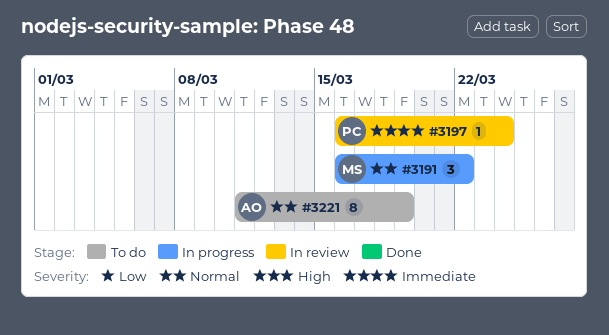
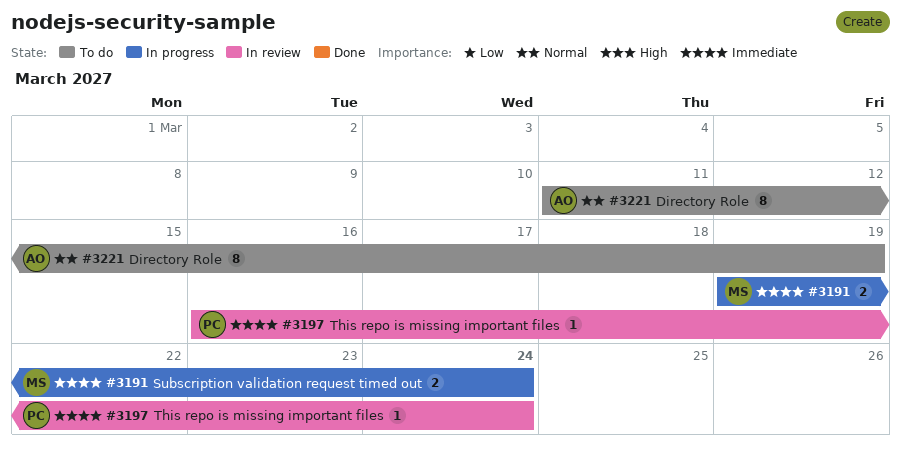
#3191, priority: Normal -> Immediate
#3191, estimate: 3 -> 2
#3191, start: Mar 16 -> Mar 19
#3191, due: Mar 22 -> Mar 24

